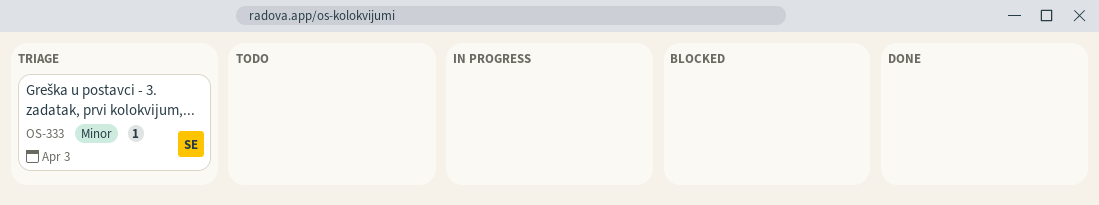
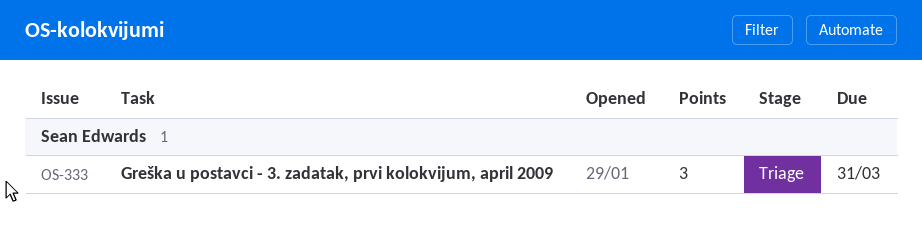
OS-333, estimate: 1 -> 3
OS-333, due: Apr 3 -> Mar 31

